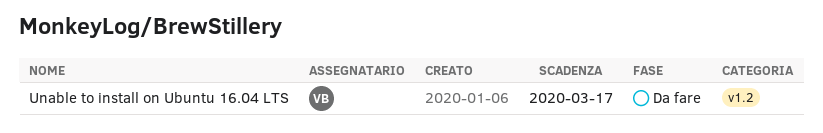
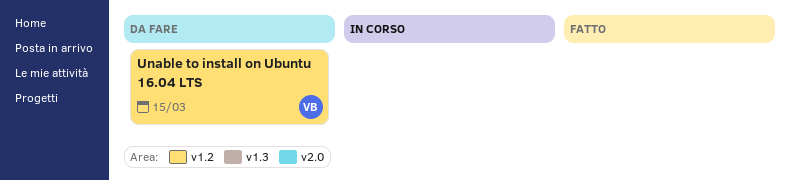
Unable to install on Ubuntu 16.04 LTS, due: Mar 17 -> Mar 15

